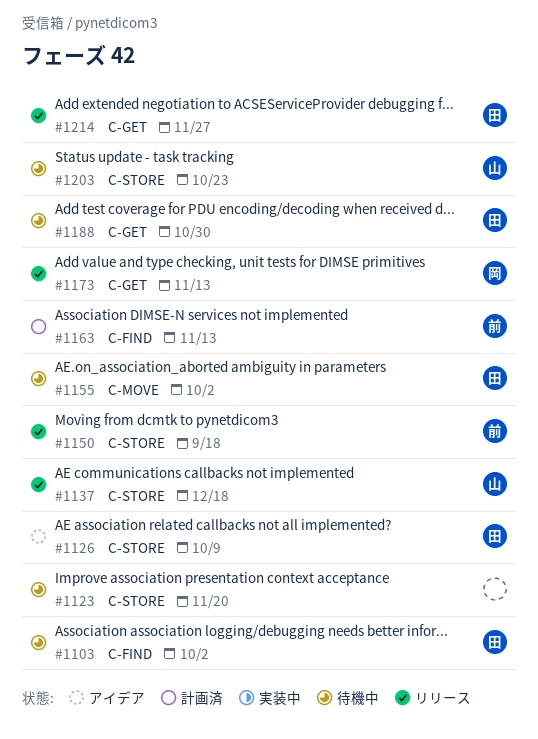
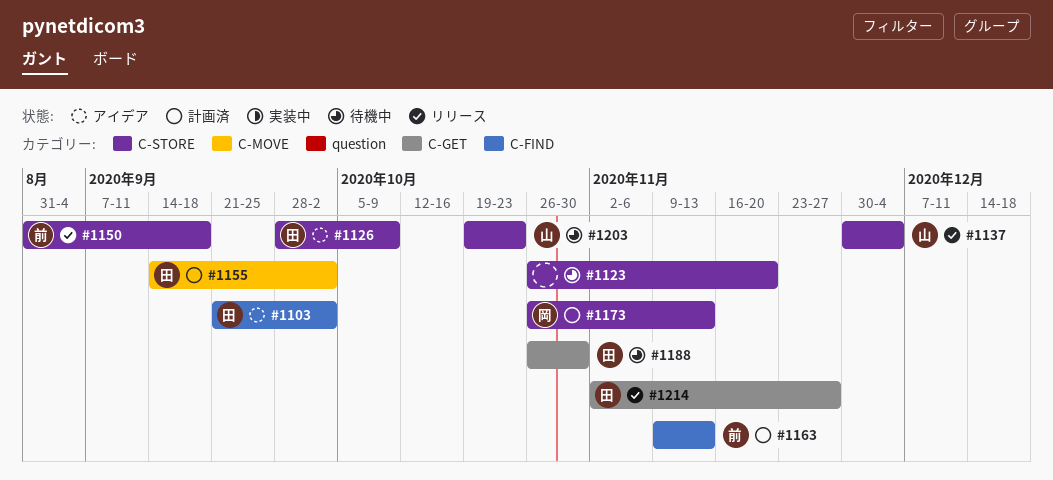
#1103, status: 待機中 -> アイデア
#1137, due: Dec 18 -> Dec 4
#1155, status: 待機中 -> 計画済
#1173, status: リリース -> 計画済
#1173, label: C-GET -> C-STORE

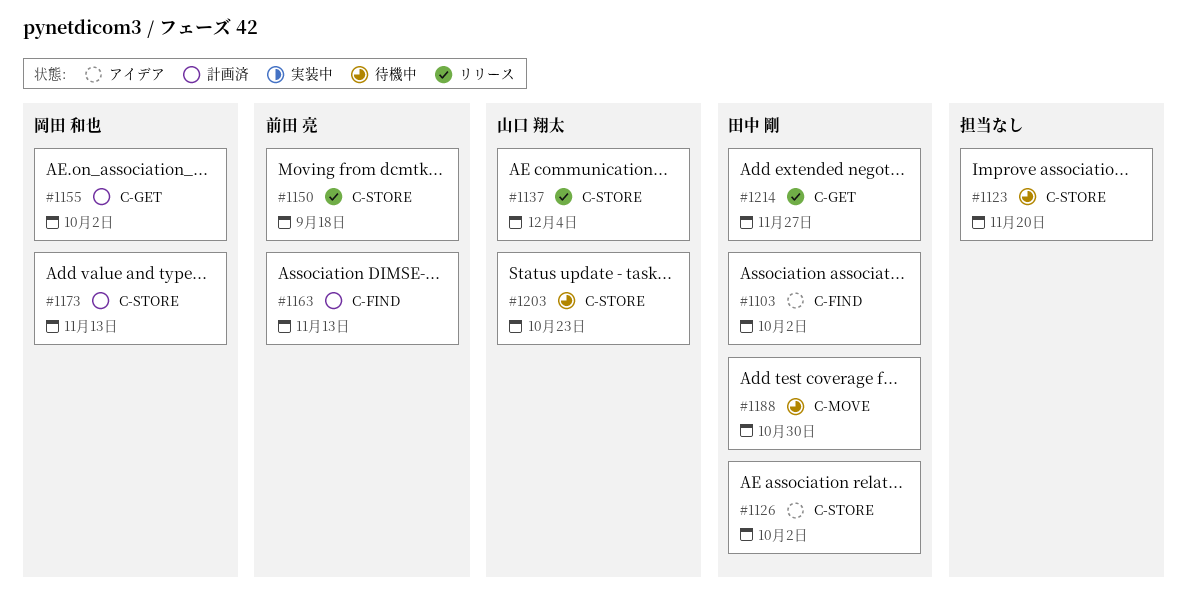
#1126, due: Oct 9 -> Oct 2
#1155, owner: 田中 剛 -> 岡田 和也
#1155, label: C-MOVE -> C-GET
#1188, label: C-GET -> C-MOVE

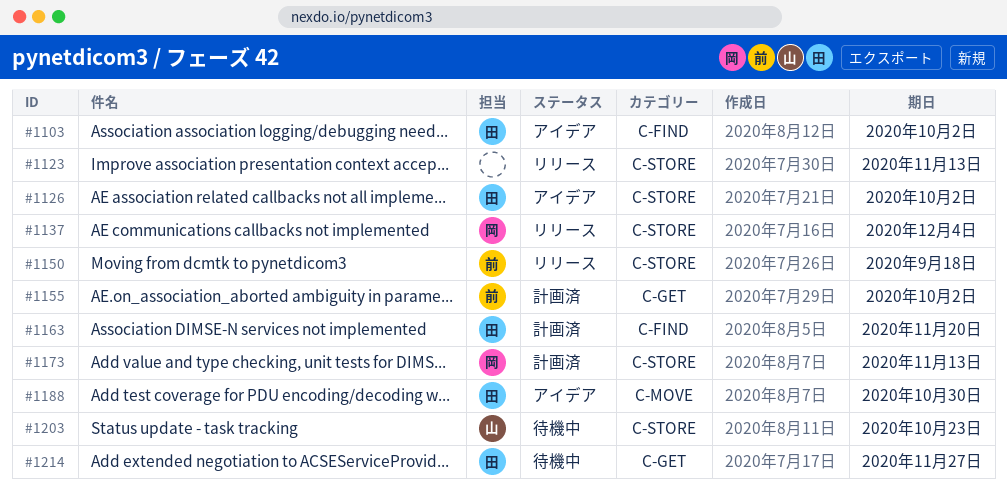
#1123, status: 待機中 -> リリース
#1123, due: Nov 20 -> Nov 13
#1137, owner: 山口 翔太 -> 岡田 和也
#1155, owner: 岡田 和也 -> 前田 亮
#1163, owner: 前田 亮 -> 田中 剛
#1163, due: Nov 13 -> Nov 20
#1188, status: 待機中 -> アイデア
#1214, status: リリース -> 待機中

